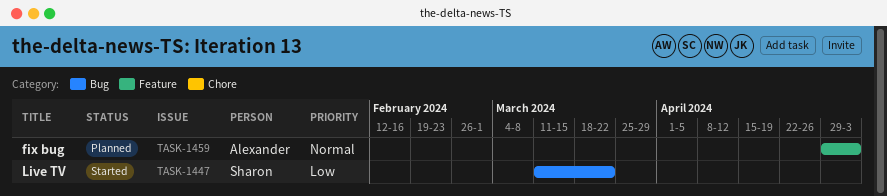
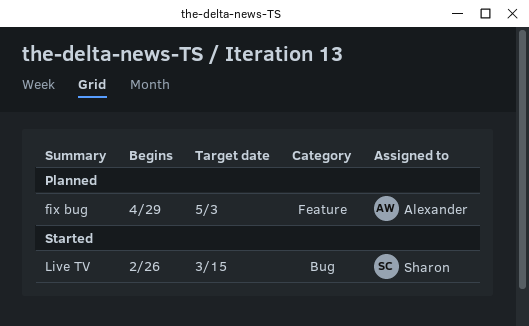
Live TV, start: Mar 11 -> Feb 26
Live TV, due: Mar 22 -> Mar 15

